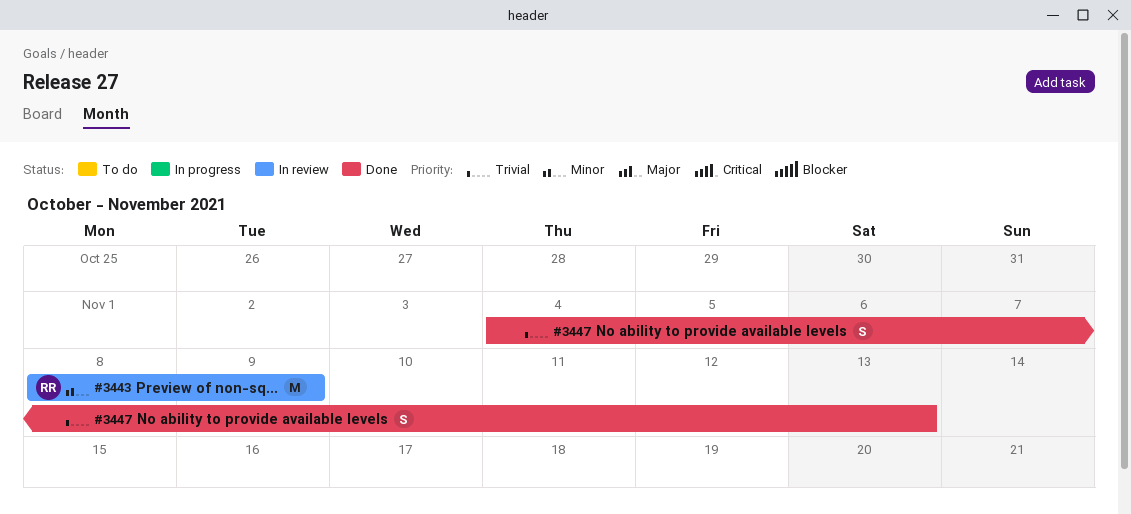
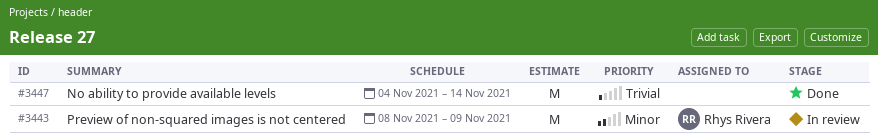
#3447, estimate: S -> M
#3447, due: Nov 13 -> Nov 14

